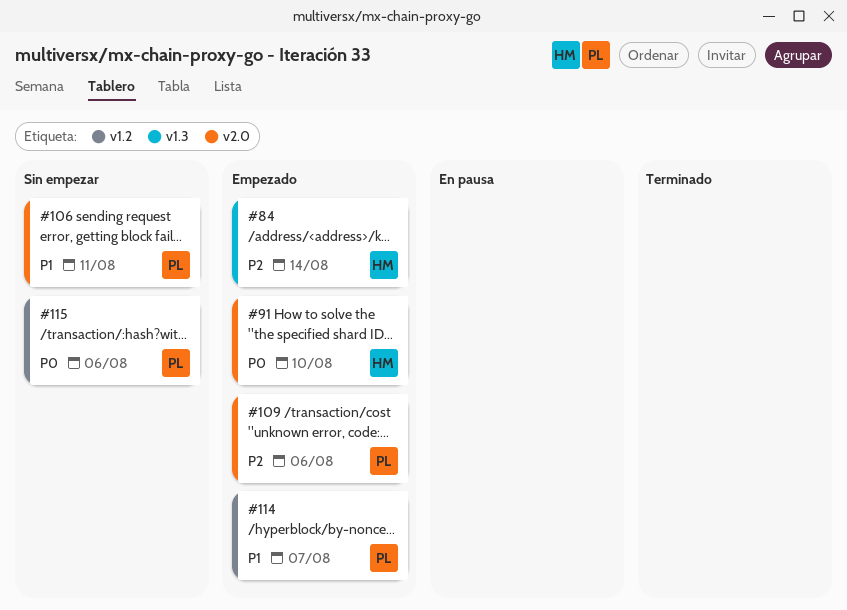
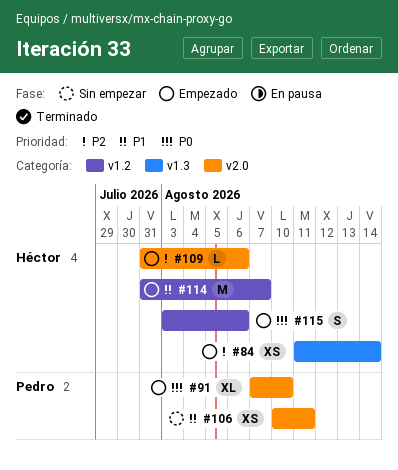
#91, owner: Héctor -> Pedro
#109, owner: Pedro -> Héctor
#114, owner: Pedro -> Héctor
#115, status: Sin empezar -> Empezado
#115, owner: Pedro -> Héctor

